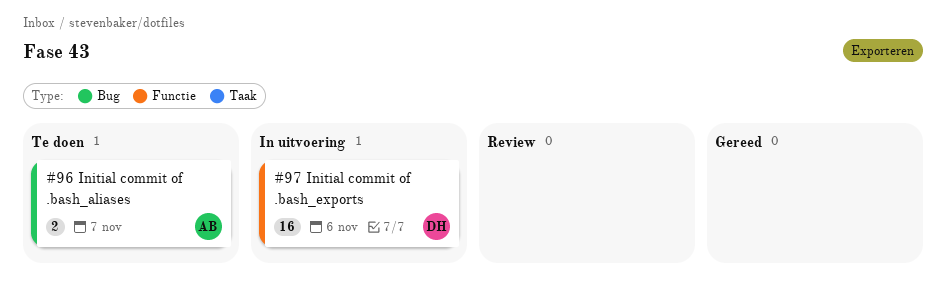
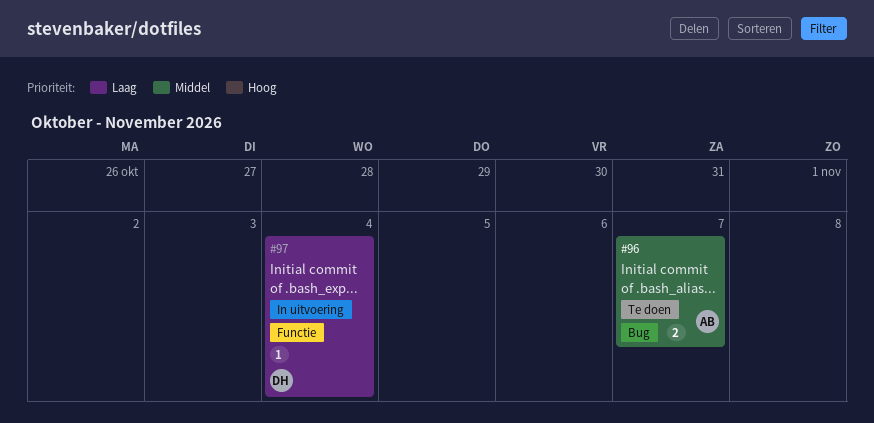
#97, estimate: 16 -> 1
#97, due: Nov 6 -> Nov 4

